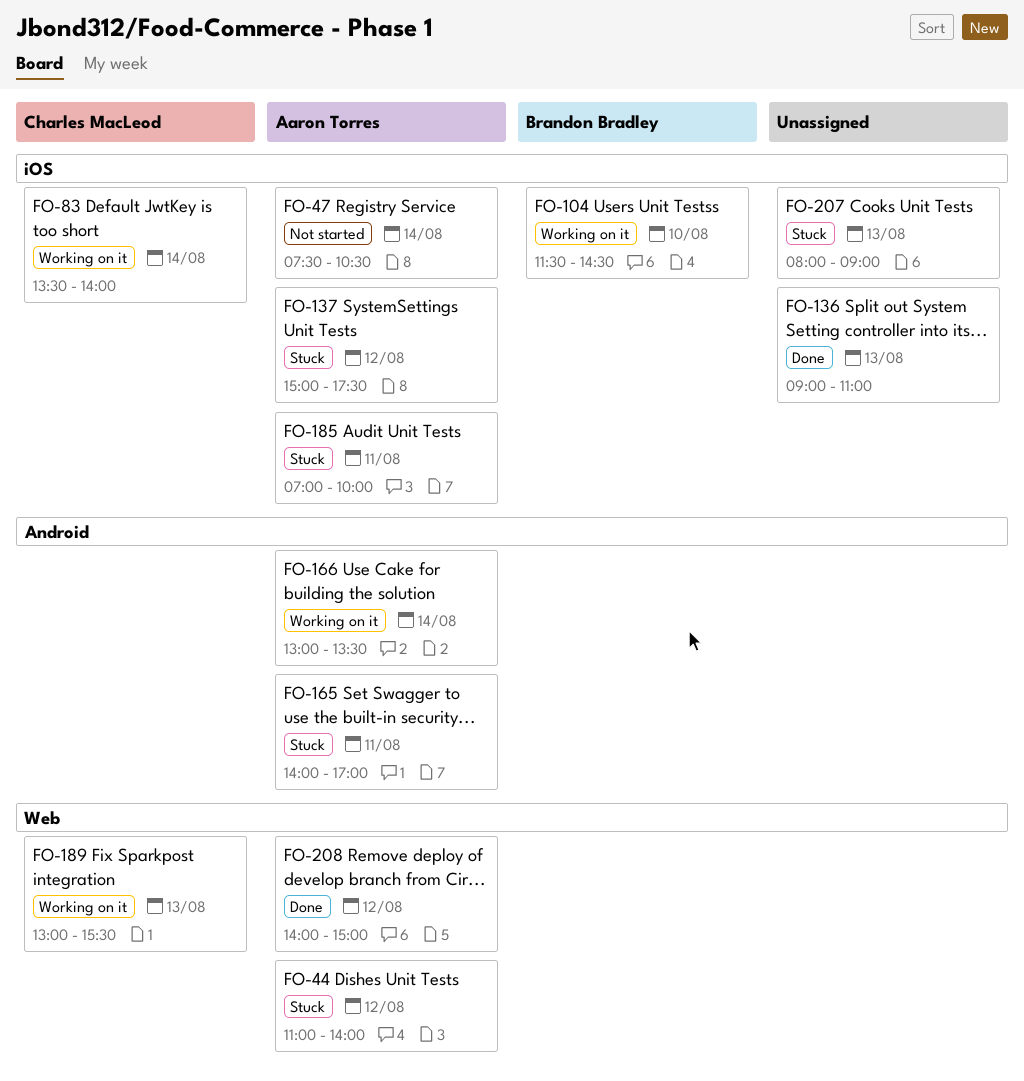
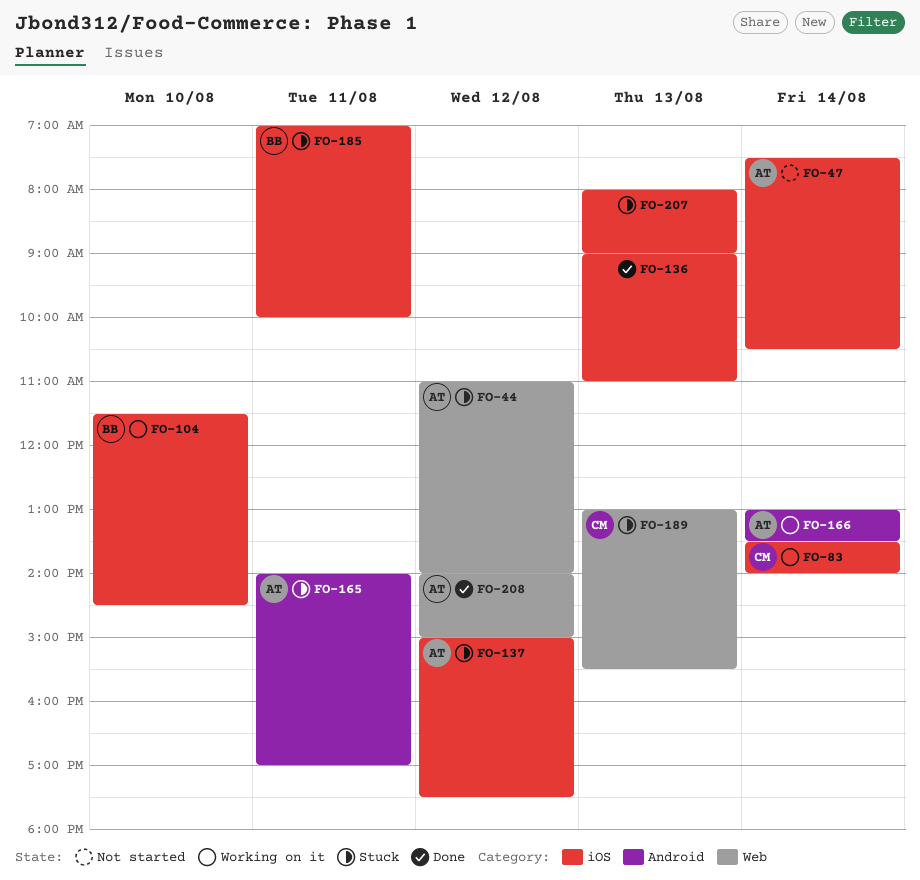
FO-185, owner: Aaron Torres -> Brandon Bradley
FO-189, status: Working on it -> Stuck

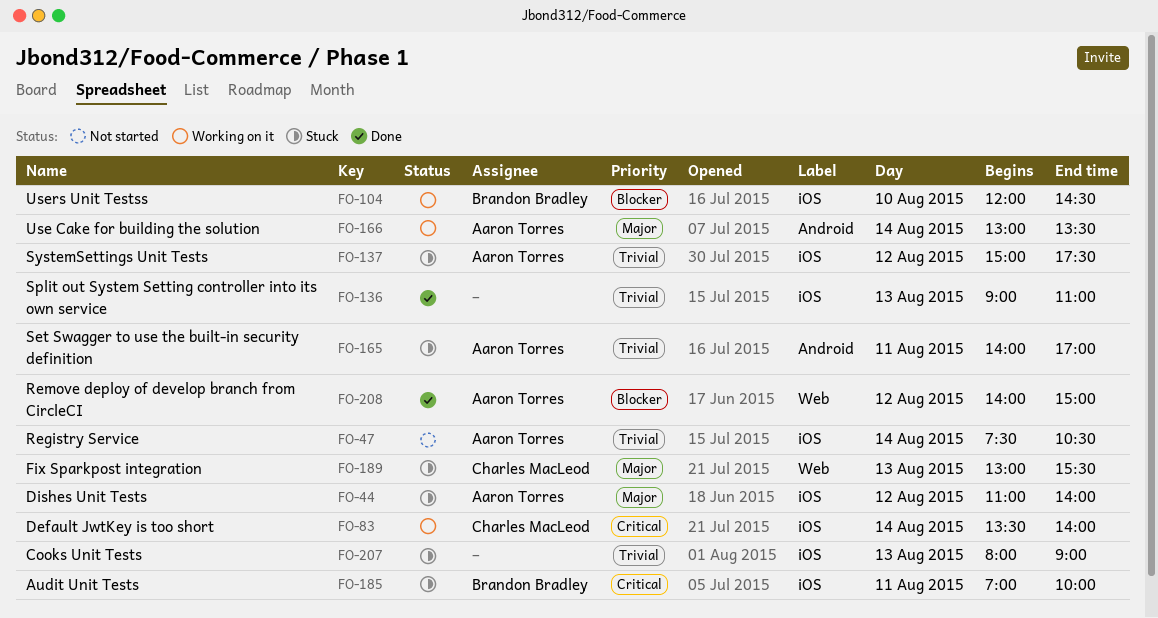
FO-44, label: Web -> iOS
FO-104, begins: 11:30 -> 12:00

